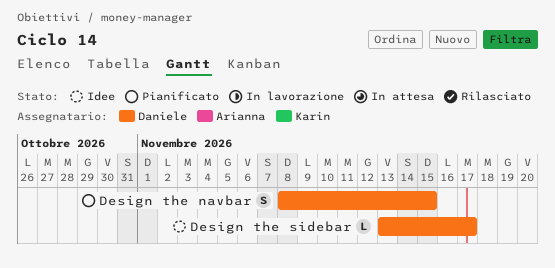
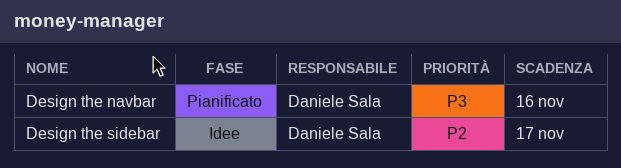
Design the navbar, due: Nov 15 -> Nov 16

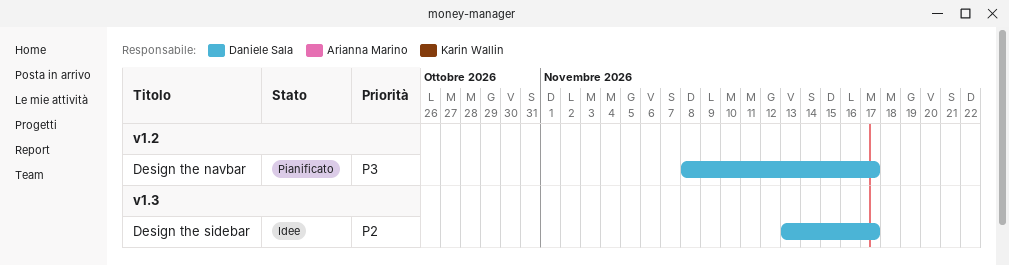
Design the navbar, due: Nov 16 -> Nov 17

